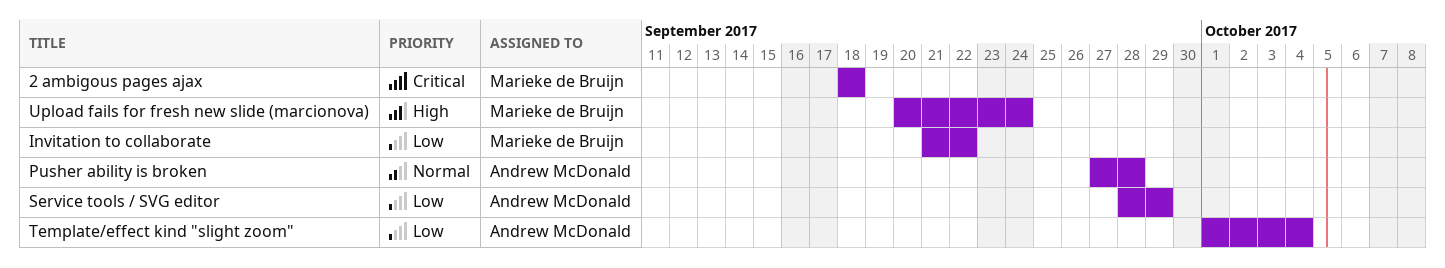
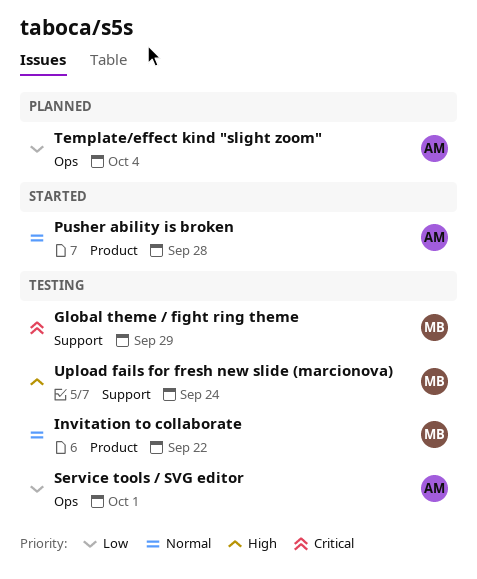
2 ambigous pages ajax: present -> none
Global theme / fight ring theme: none -> present
Invitation to collaborate, priority: Low -> Normal
Service tools / SVG editor, due: Sep 29 -> Oct 1

